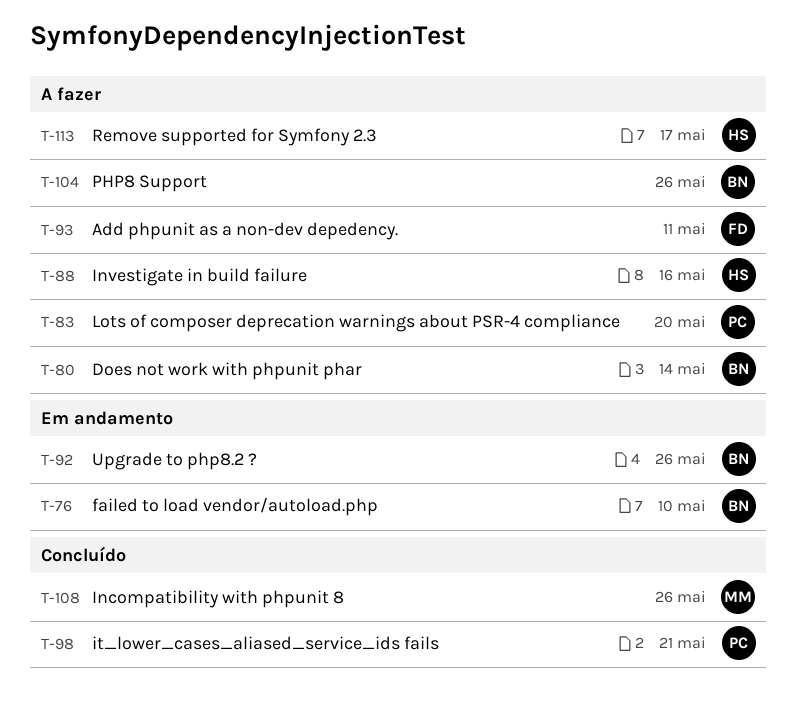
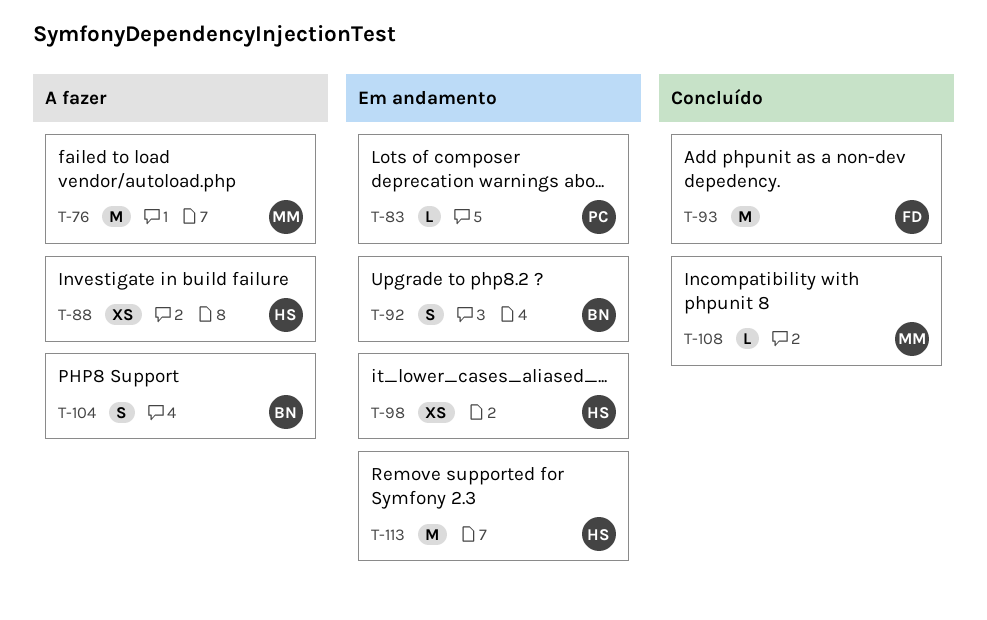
T-76, status: Em andamento -> A fazer
T-76, owner: BN -> MM
T-80: present -> none
T-83, status: A fazer -> Em andamento
T-93, status: A fazer -> Concluído
T-98, status: Concluído -> Em andamento
T-98, owner: PC -> HS
T-113, status: A fazer -> Em andamento

